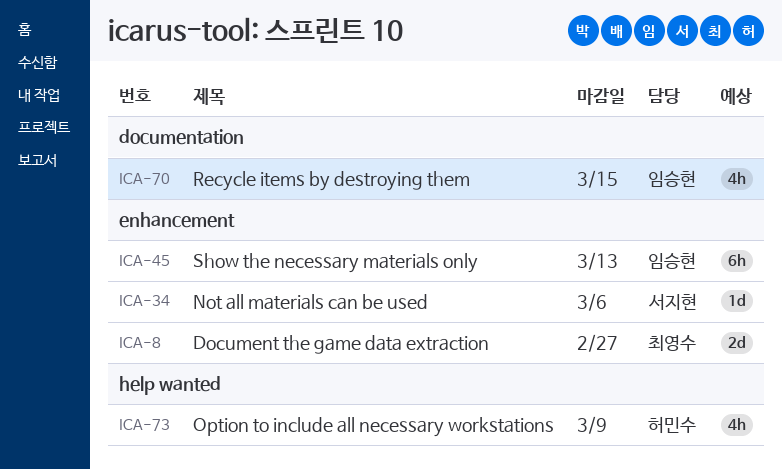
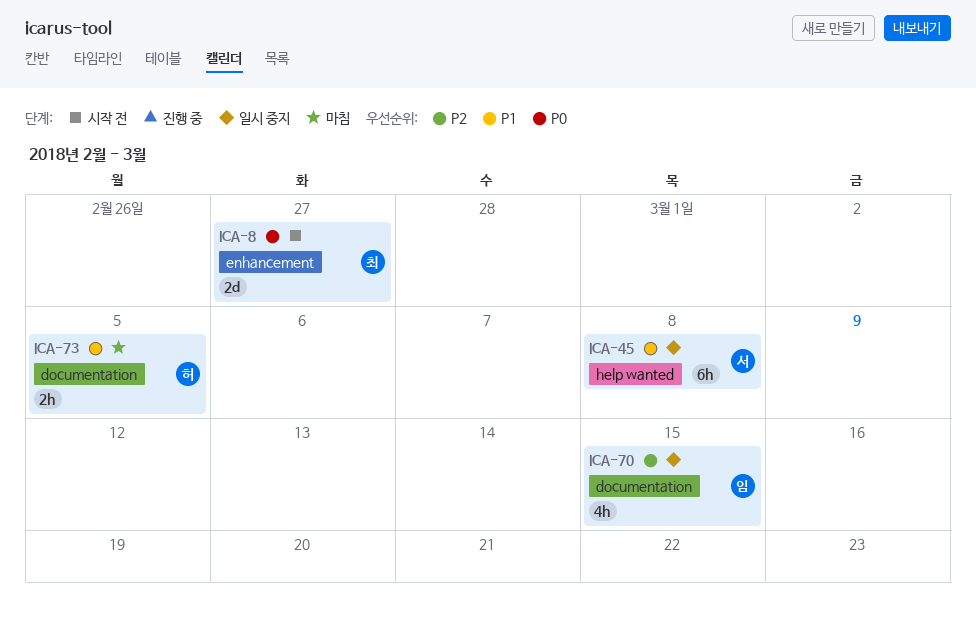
ICA-34: present -> none
ICA-45, owner: 임승현 -> 서지현
ICA-45, label: enhancement -> help wanted
ICA-45, due: Mar 13 -> Mar 8
ICA-73, label: help wanted -> documentation
ICA-73, estimate: 4h -> 2h
ICA-73, due: Mar 9 -> Mar 5

